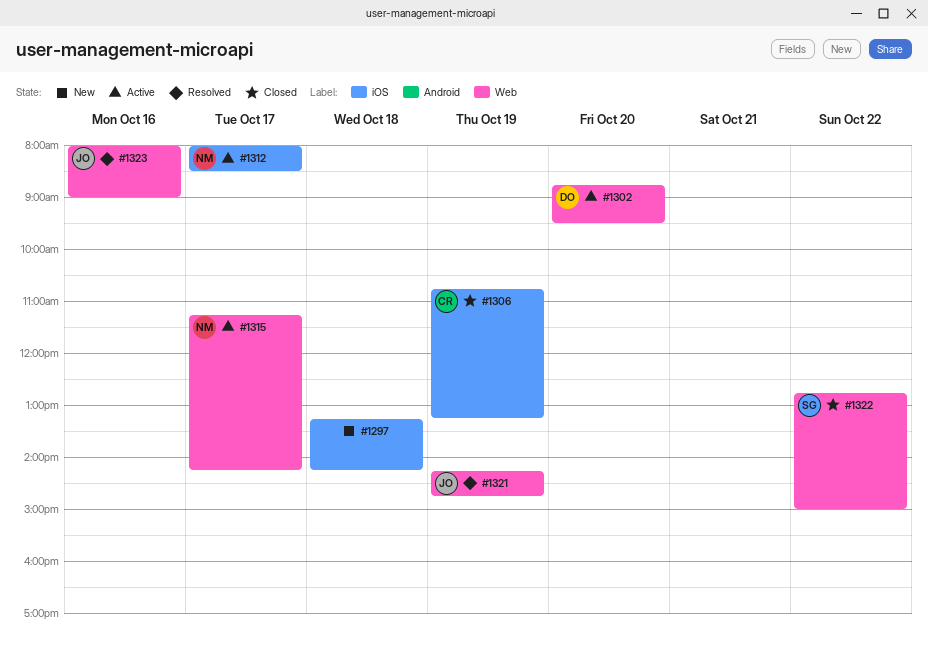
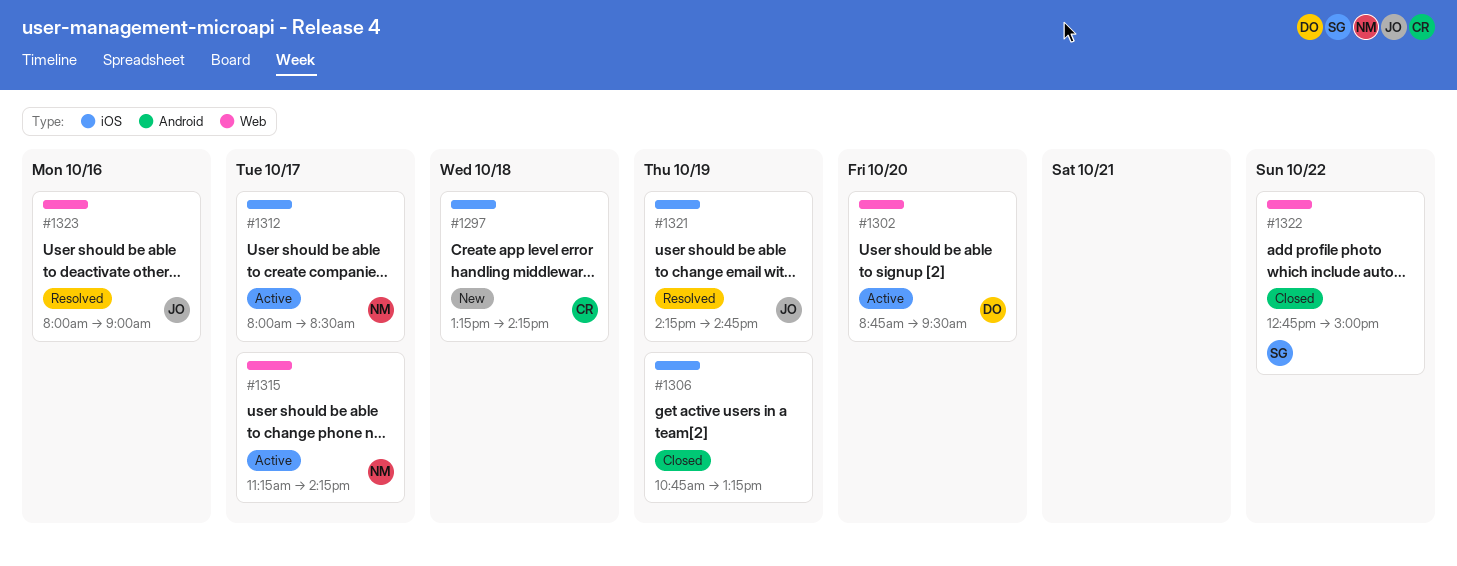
#1297, owner: none -> CR
#1306, owner: CR -> none
#1321, label: Web -> iOS

